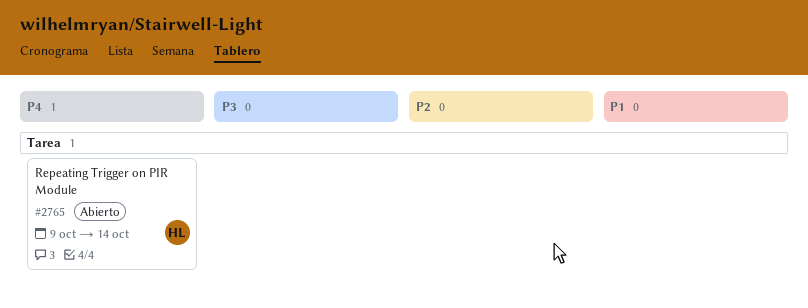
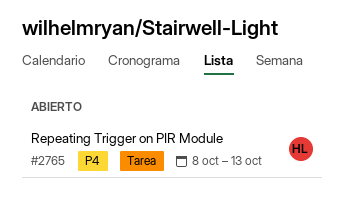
#2765, start: Oct 9 -> Oct 8
#2765, due: Oct 14 -> Oct 13

